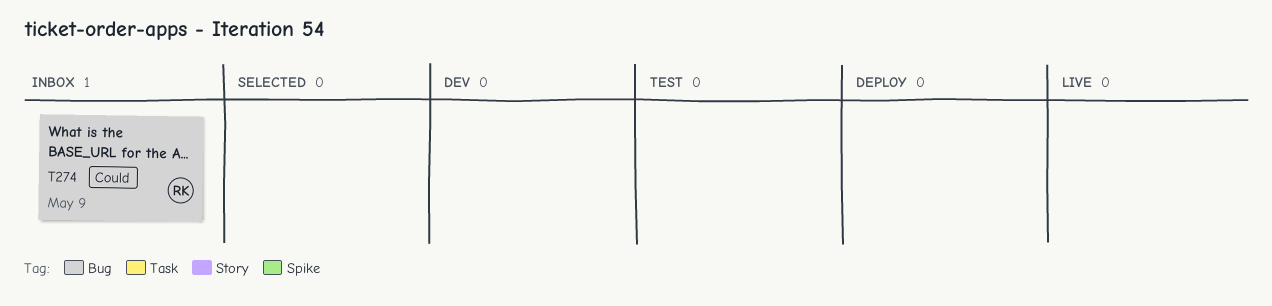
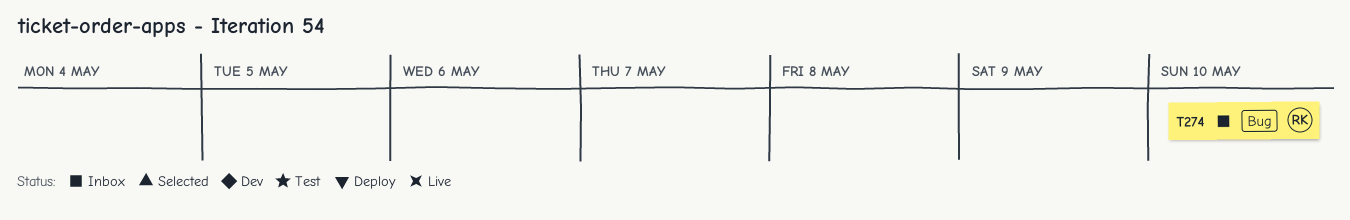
T274, due: May 9 -> May 10

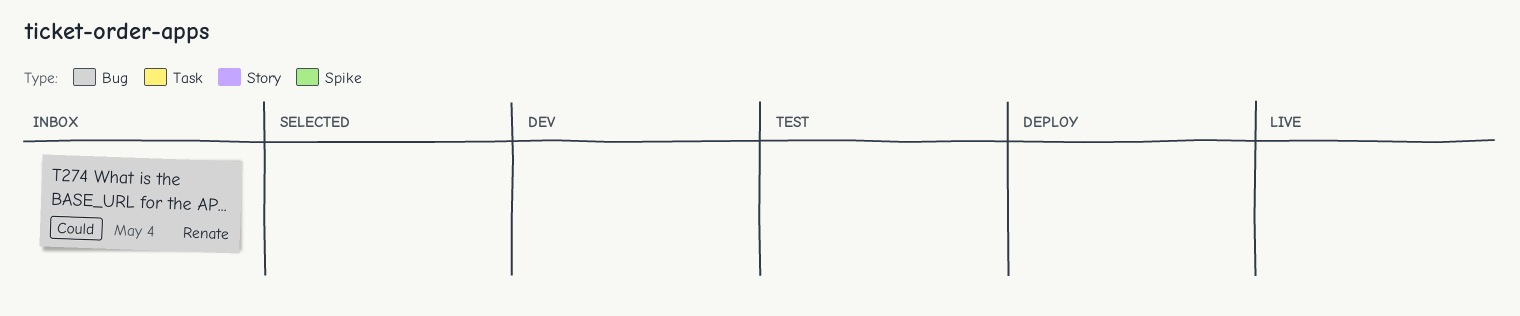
T274, due: May 10 -> May 4

